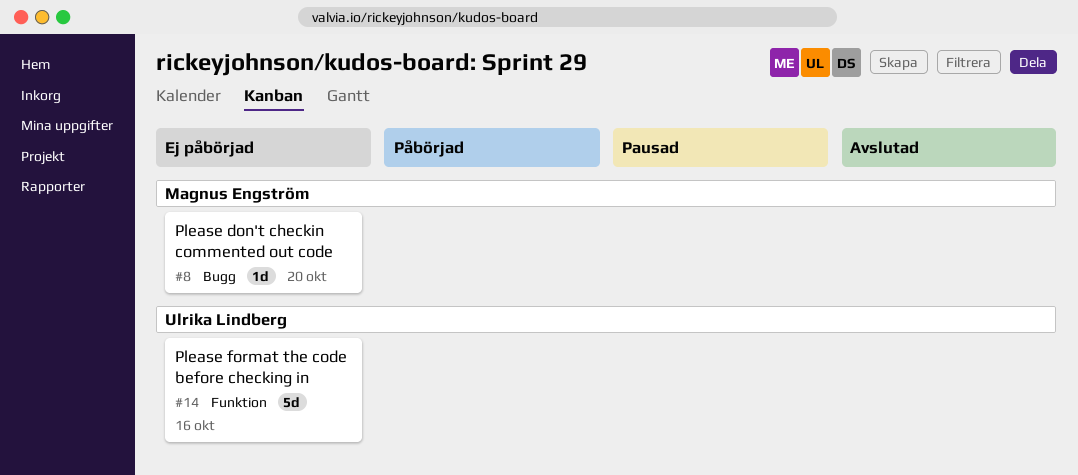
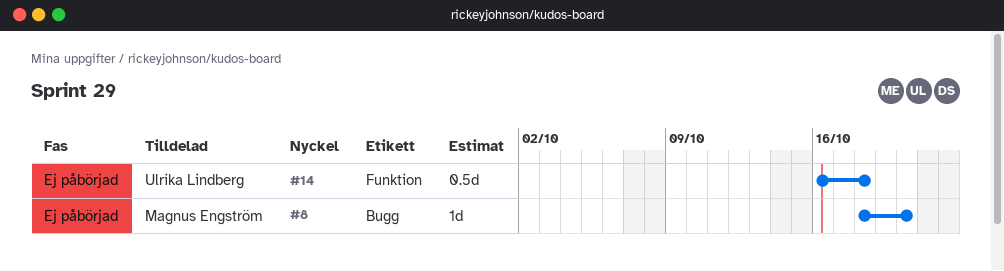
#14, estimate: 5d -> 0.5d
#14, due: Oct 16 -> Oct 18

